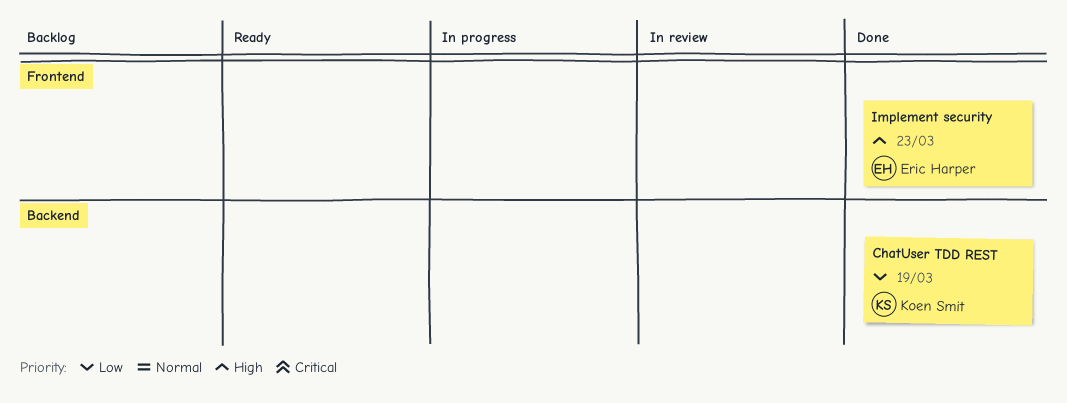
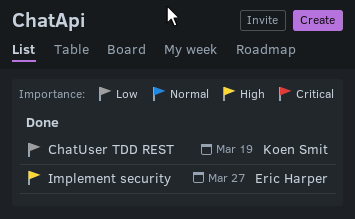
Implement security, due: Mar 23 -> Mar 27

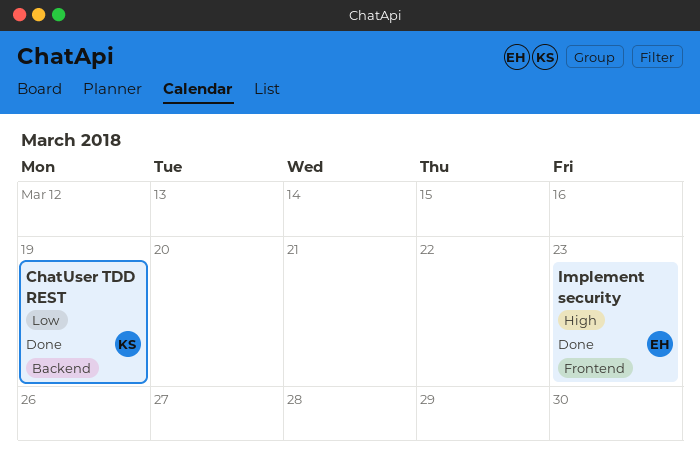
Implement security, due: Mar 27 -> Mar 23

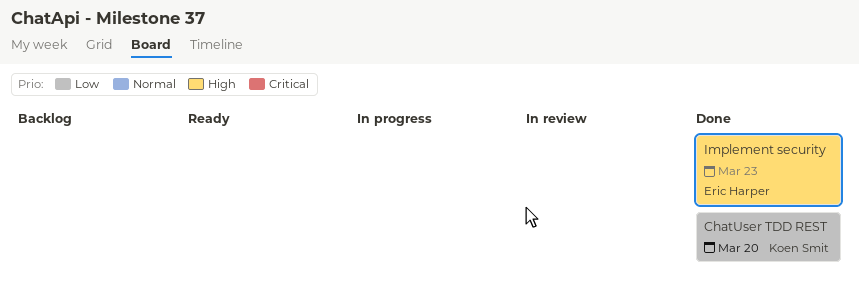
ChatUser TDD REST, due: Mar 19 -> Mar 20

